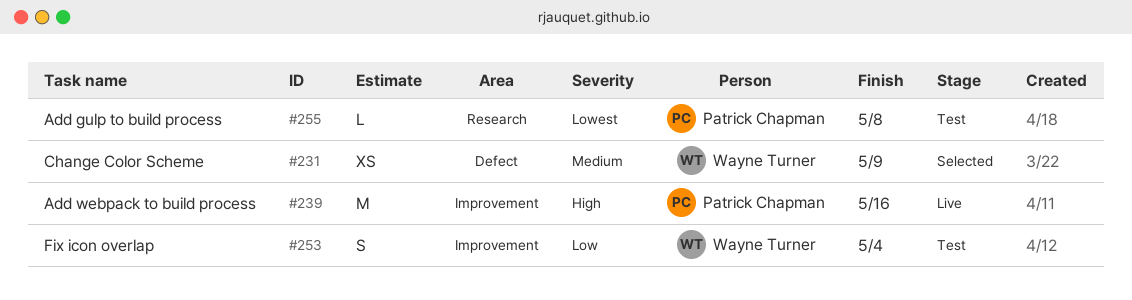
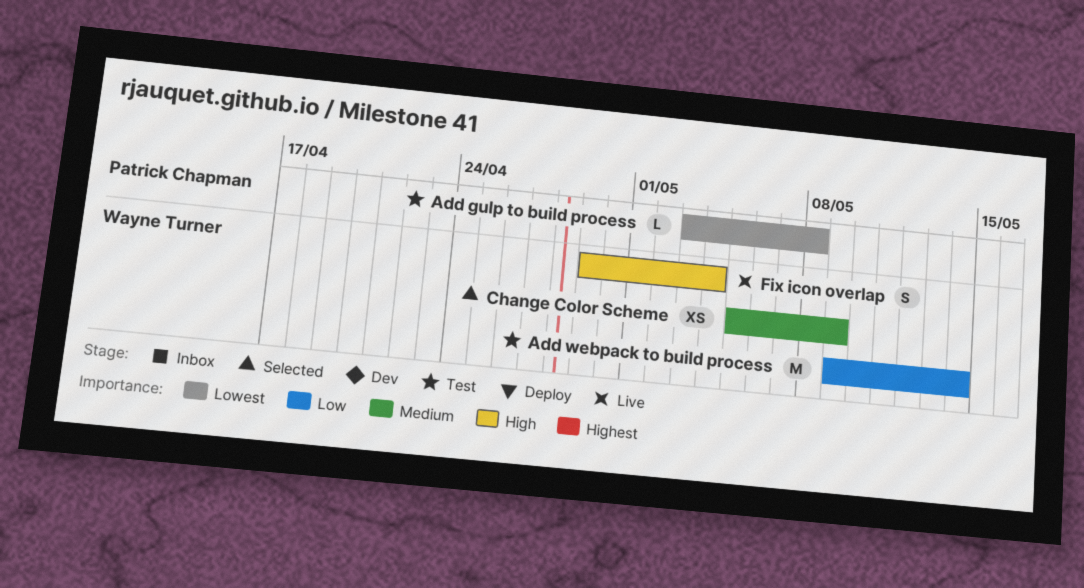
Add webpack to build process, status: Live -> Test
Add webpack to build process, owner: Patrick Chapman -> Wayne Turner
Add webpack to build process, priority: High -> Low
Add webpack to build process, due: May 16 -> May 14
Fix icon overlap, status: Test -> Live
Fix icon overlap, priority: Low -> High

